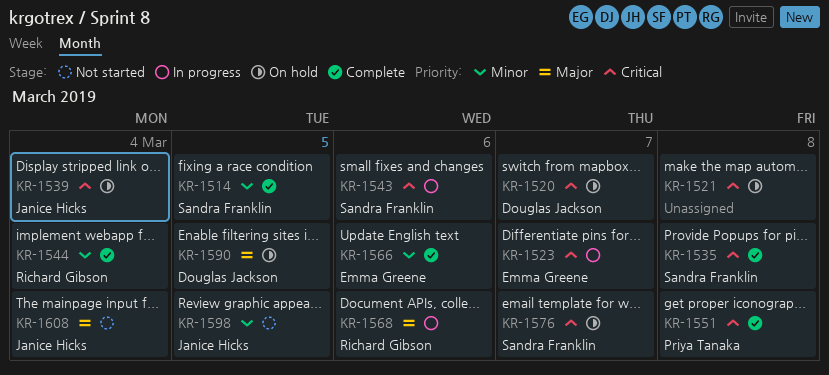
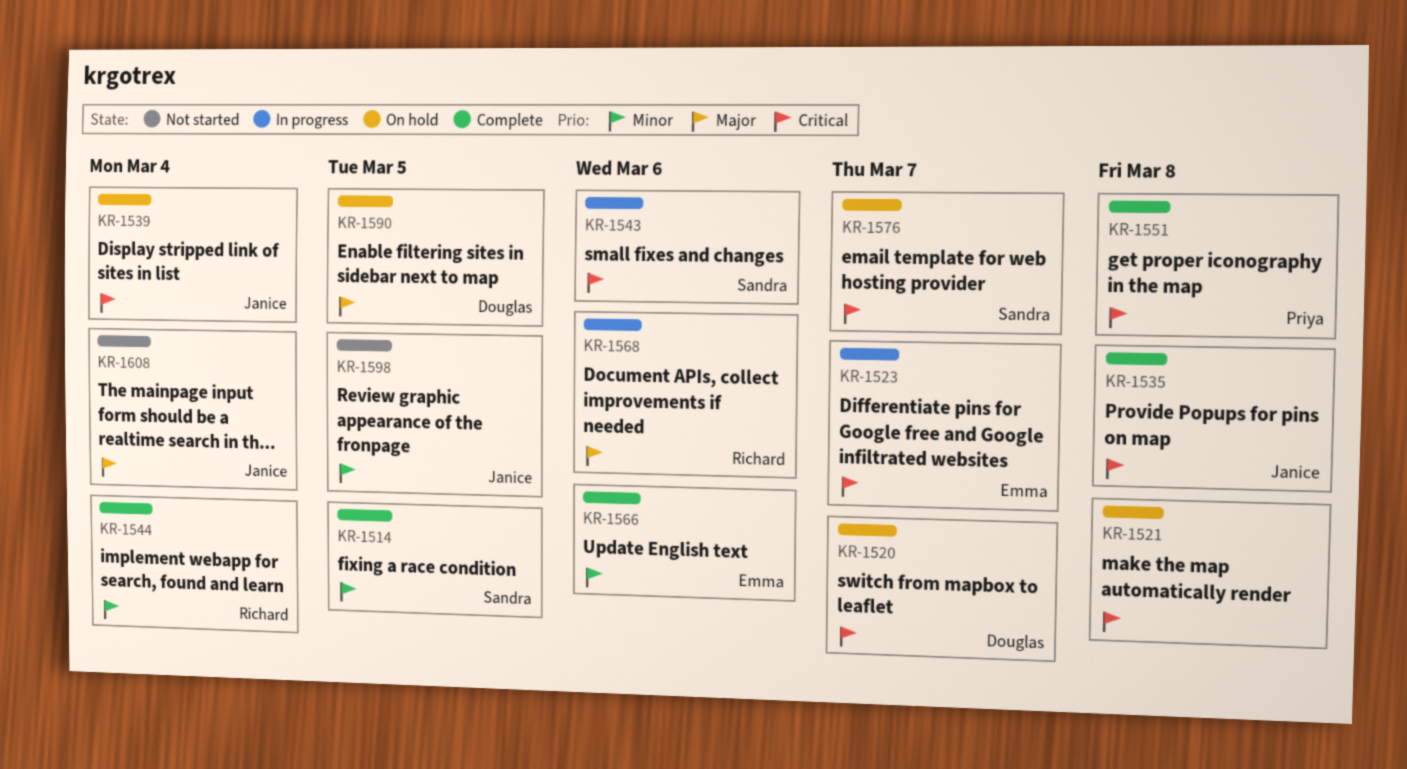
KR-1535, owner: Sandra Franklin -> Janice Hicks

